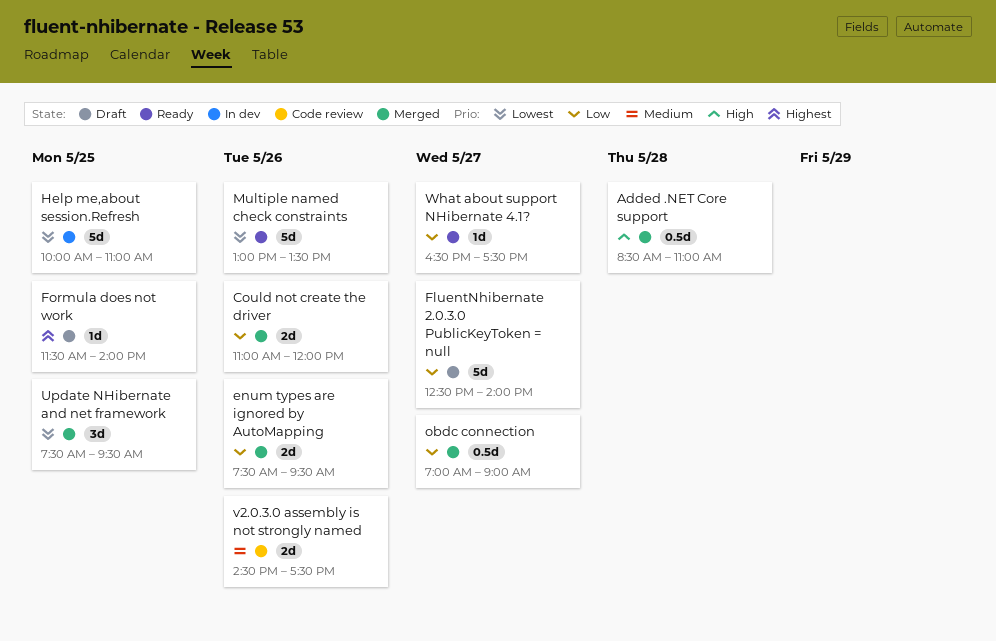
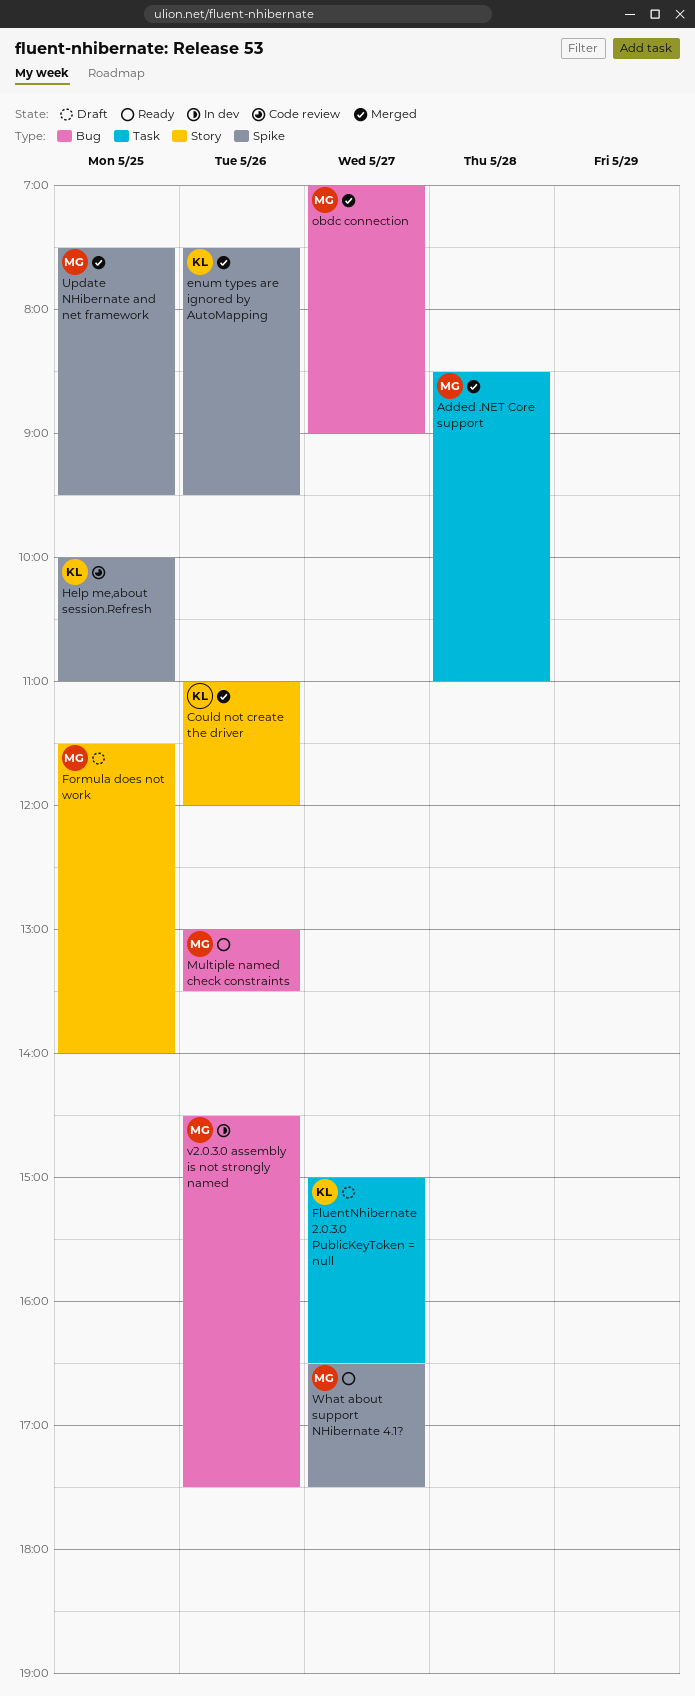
FluentNhibernate 2.0.3.0 PublicKeyToken = null, begins: 12:30 -> 15:00
FluentNhibernate 2.0.3.0 PublicKeyToken = null, ends: 14:00 -> 16:30
Help me,about session.Refresh, status: In dev -> Code review
v2.0.3.0 assembly is not strongly named, status: Code review -> In dev

